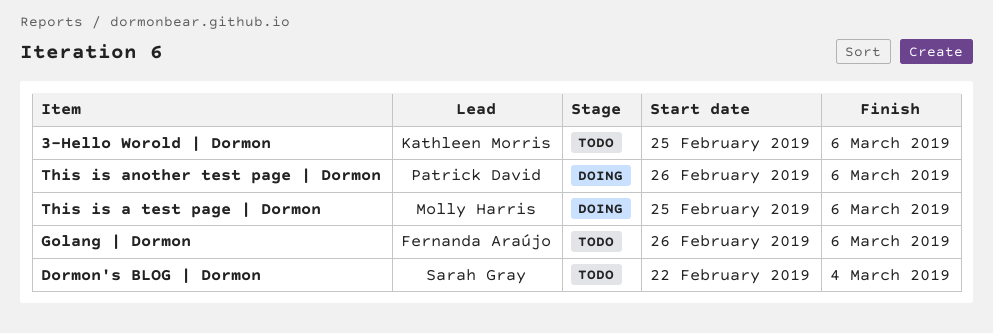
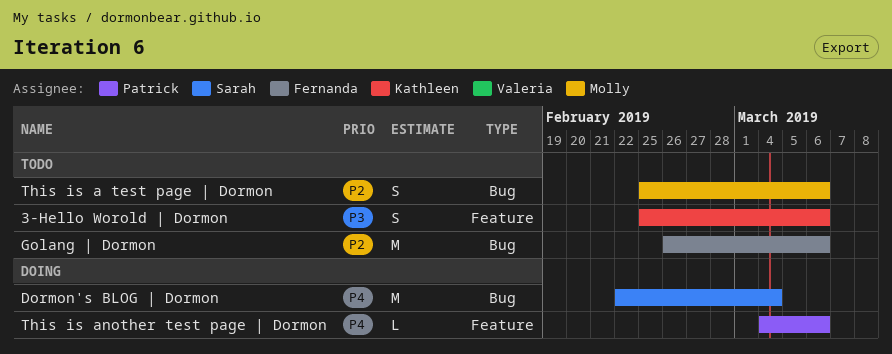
Dormon's BLOG | Dormon, status: Todo -> Doing
This is a test page | Dormon, status: Doing -> Todo
This is another test page | Dormon, start: Feb 26 -> Mar 4

